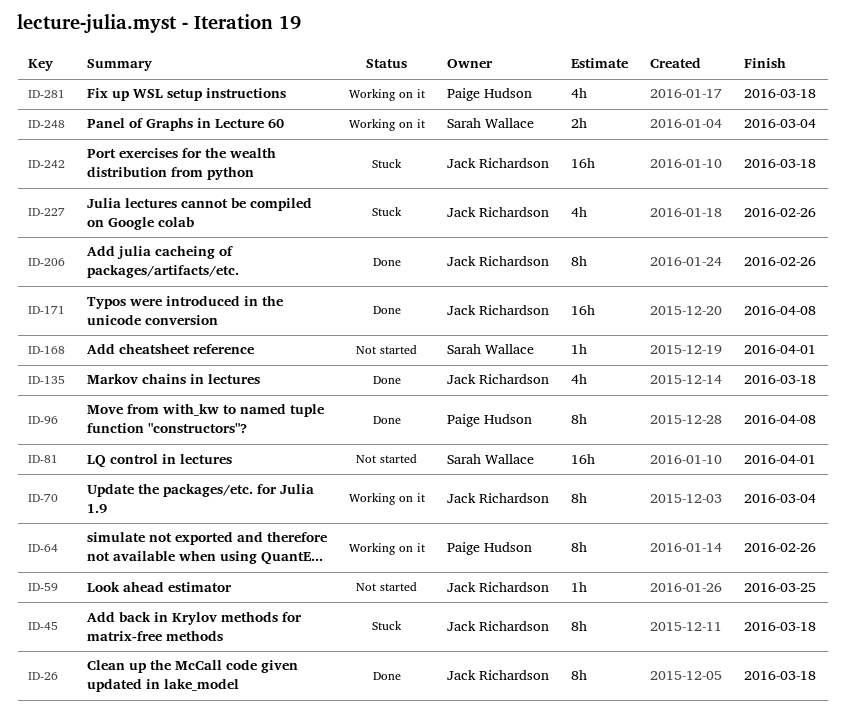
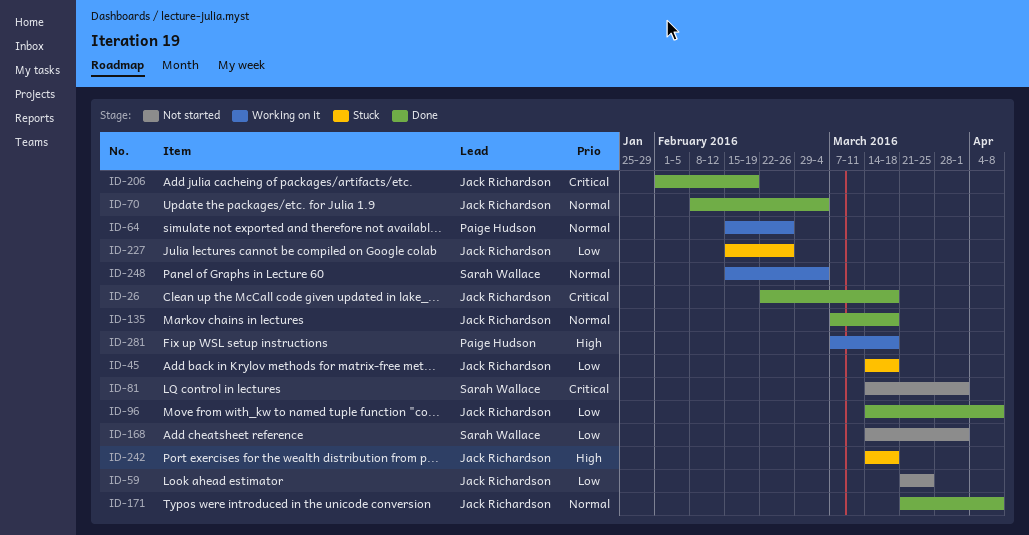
ID-70, status: Working on it -> Done
ID-96, owner: Paige Hudson -> Jack Richardson
ID-206, due: Feb 26 -> Feb 19

